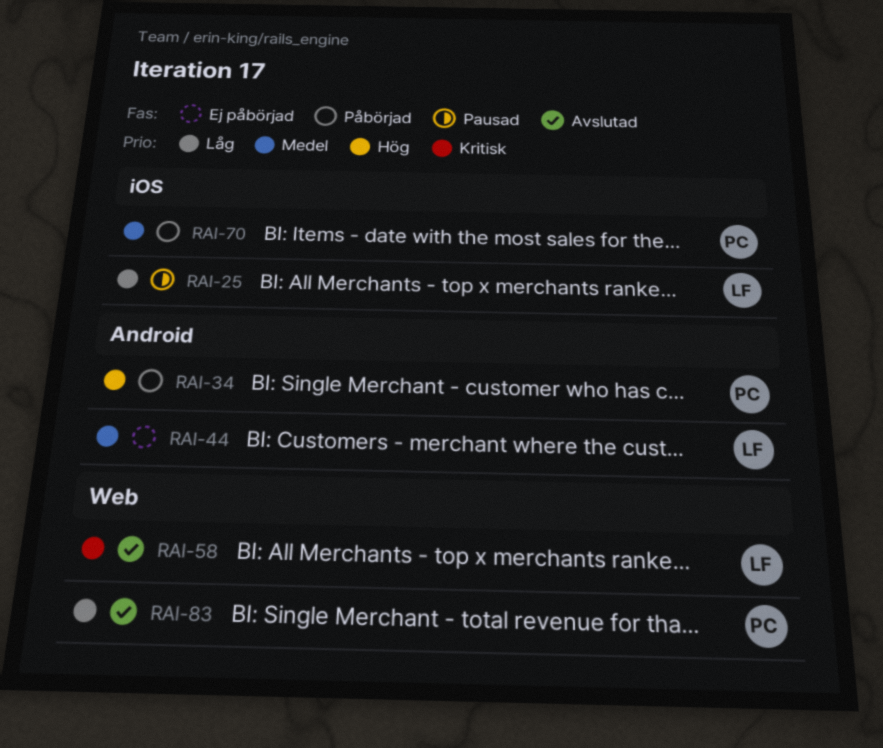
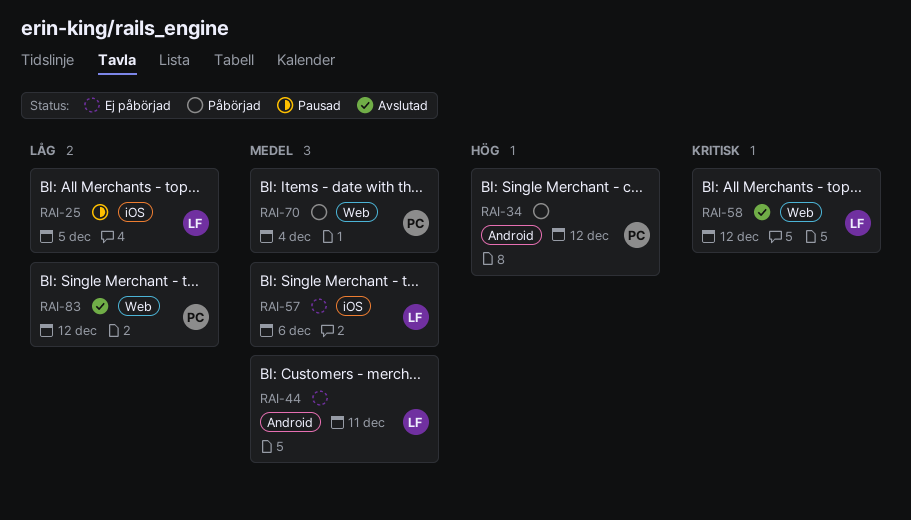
RAI-57: none -> present
RAI-70, label: iOS -> Web

